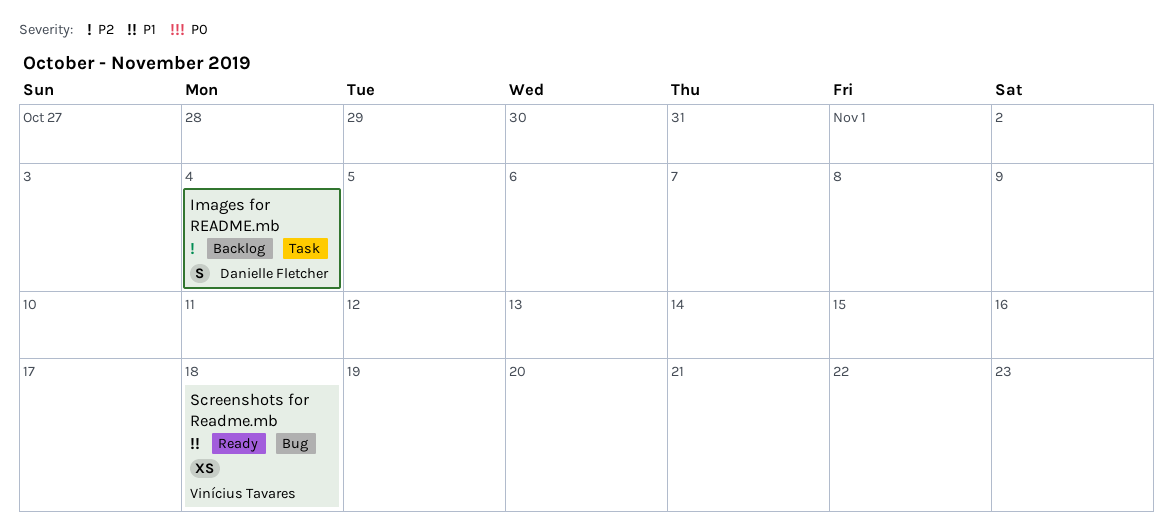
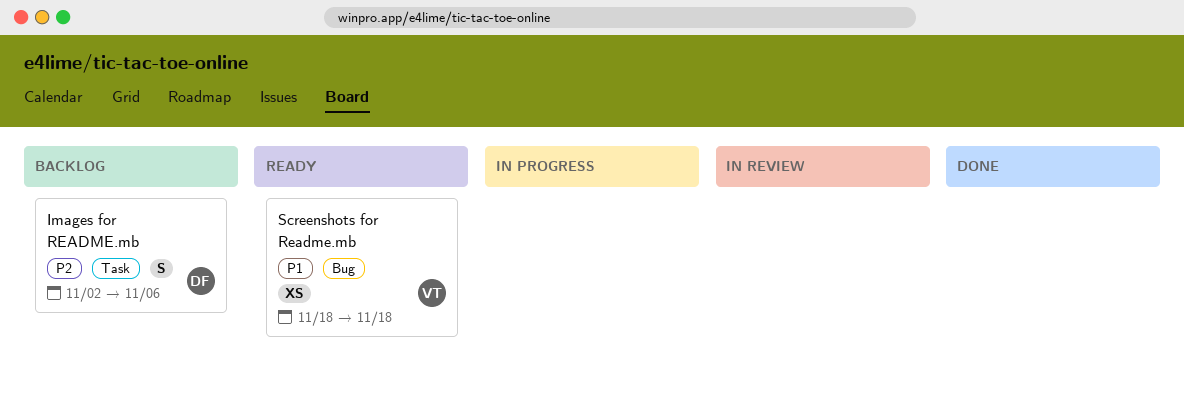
Images for README.mb, due: Nov 4 -> Nov 6

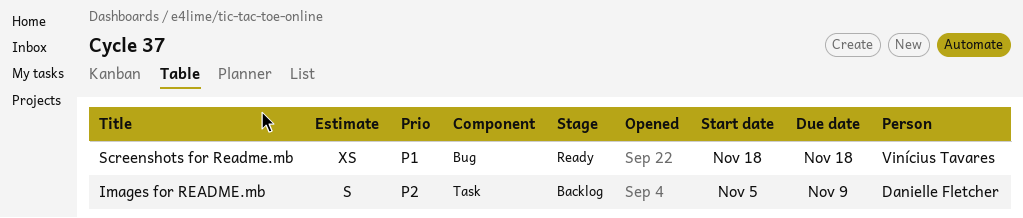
Images for README.mb, start: Nov 2 -> Nov 5
Images for README.mb, due: Nov 6 -> Nov 9

